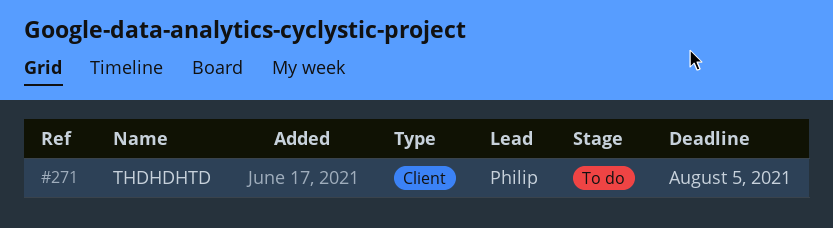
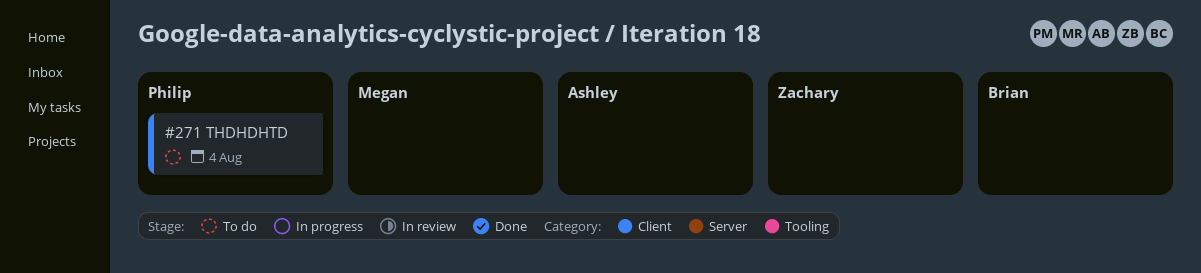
#271, due: Aug 5 -> Aug 4

